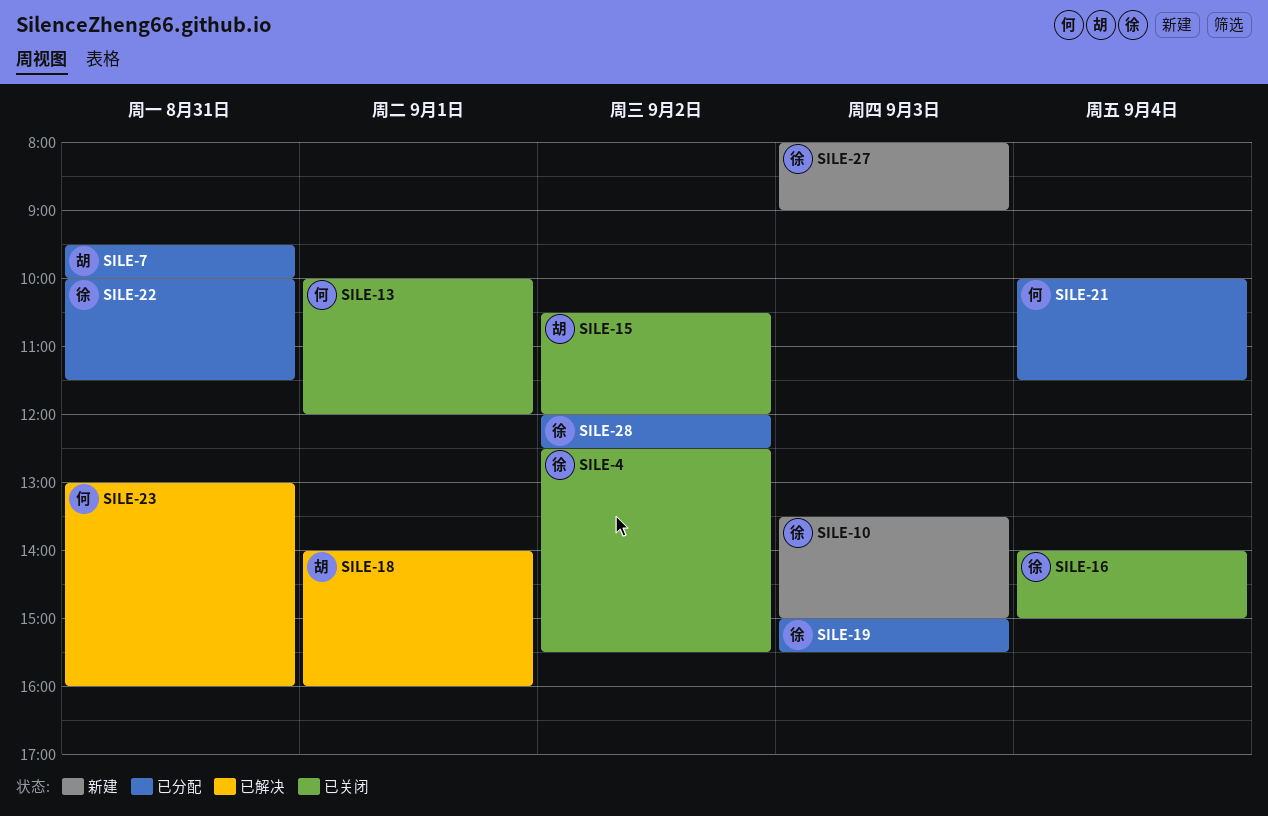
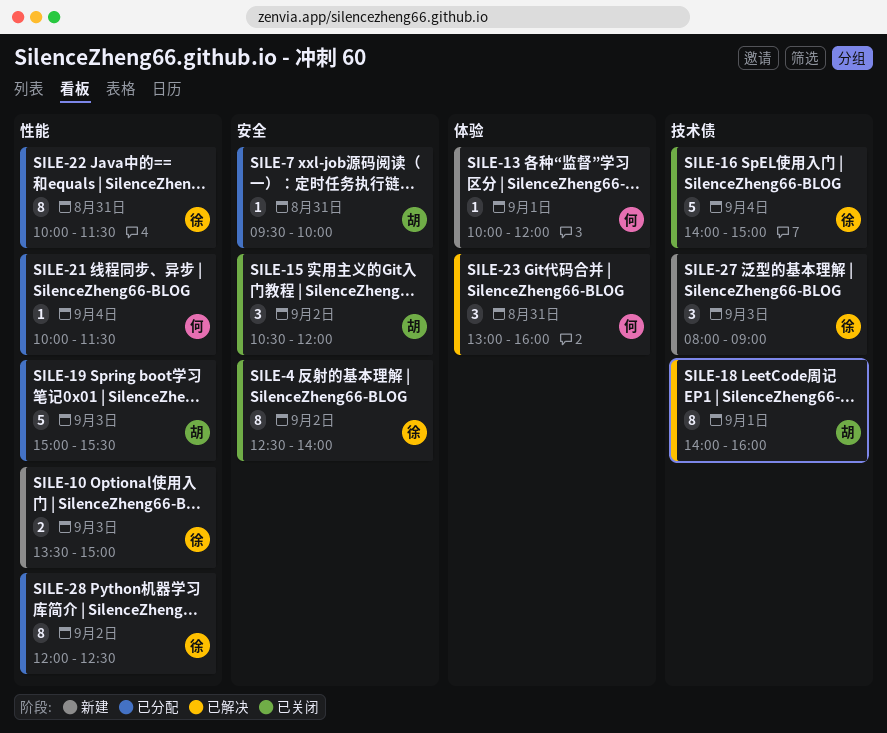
SILE-4, ends: 15:30 -> 14:00
SILE-13, status: 已关闭 -> 新建
SILE-19, owner: 徐 -> 胡

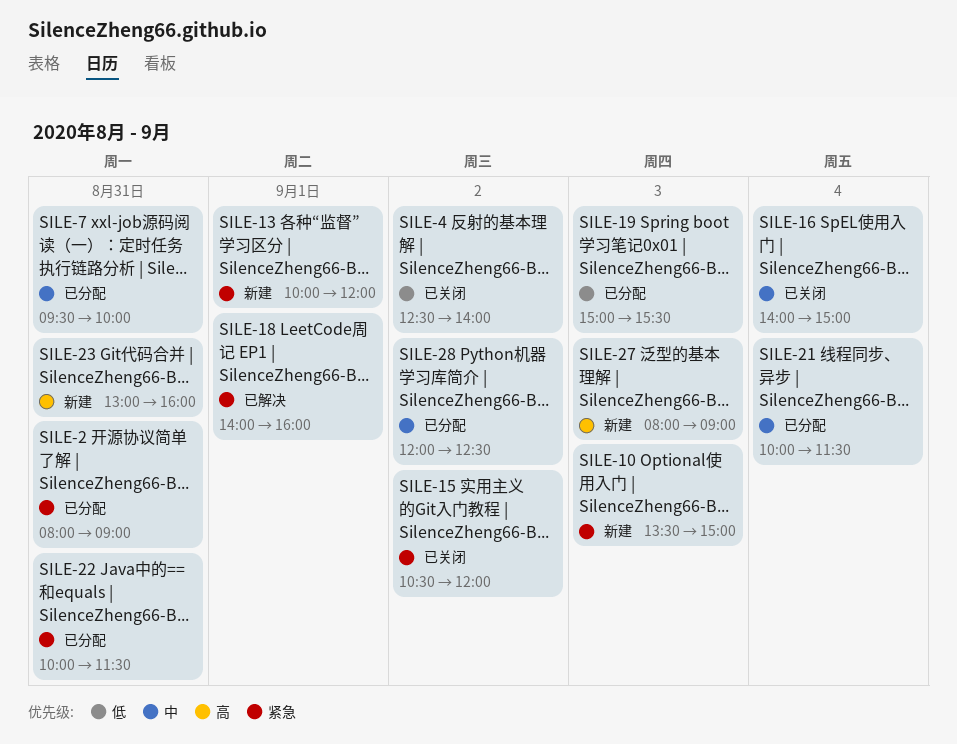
SILE-2: none -> present
SILE-23, status: 已解决 -> 新建

